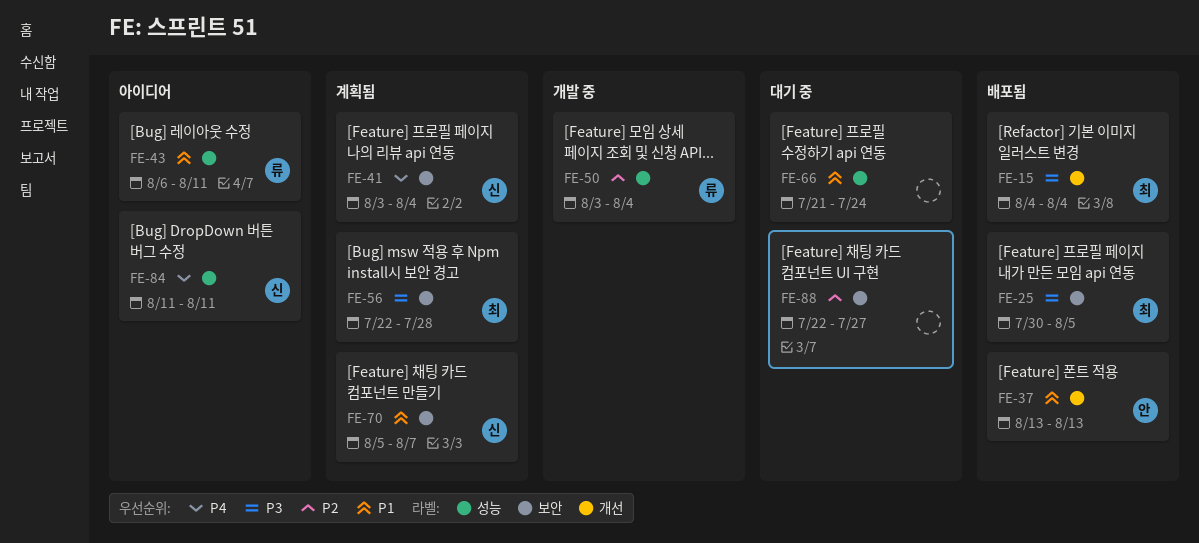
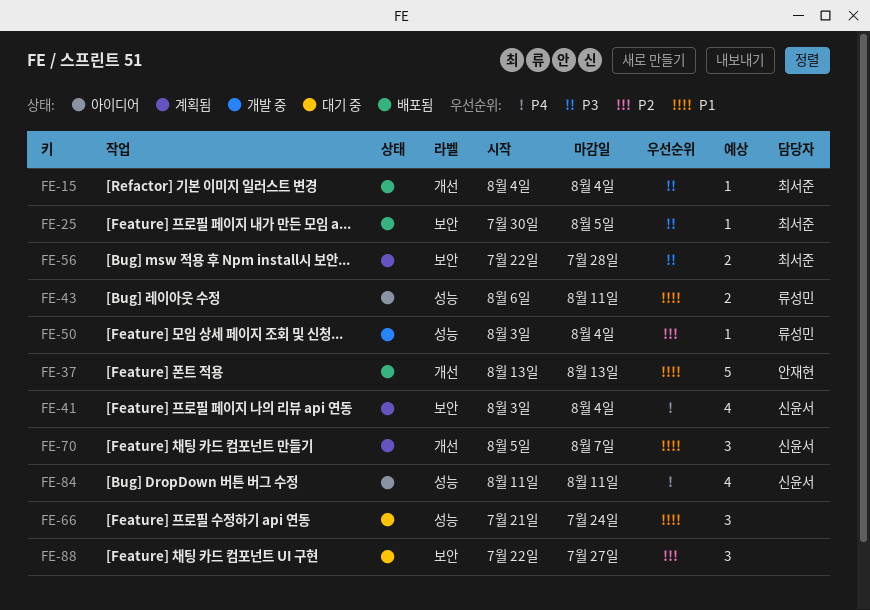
FE-70, label: 보안 -> 개선

